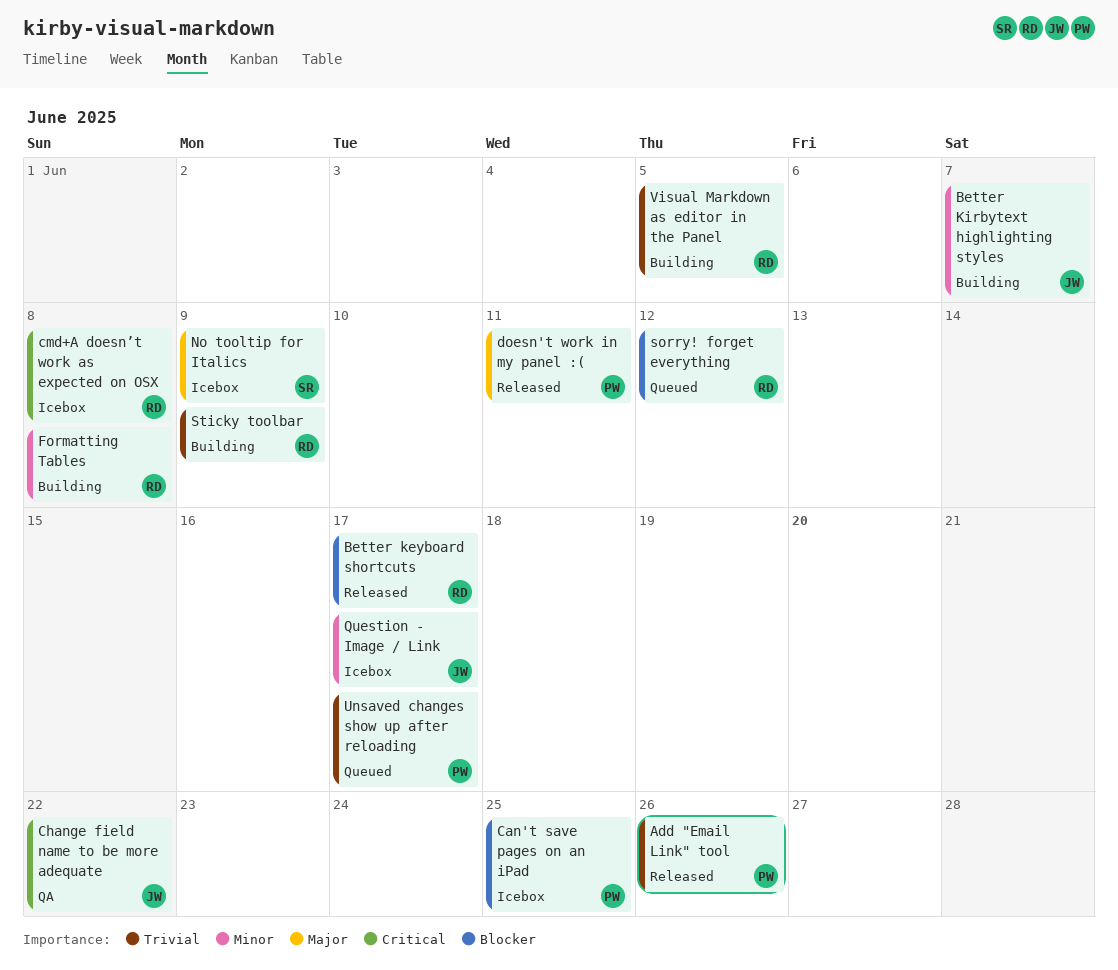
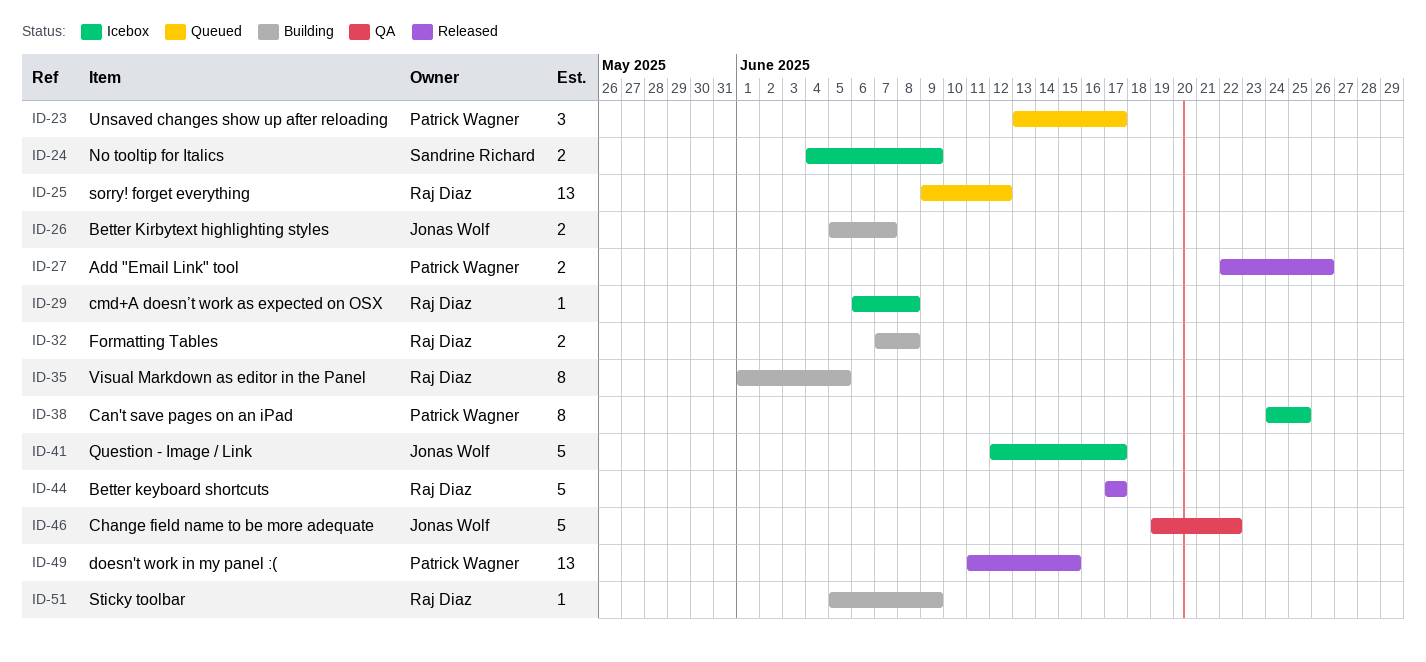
doesn't work in my panel :(, due: Jun 11 -> Jun 15

